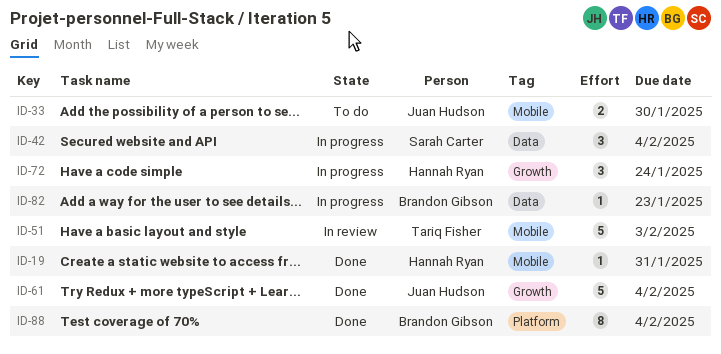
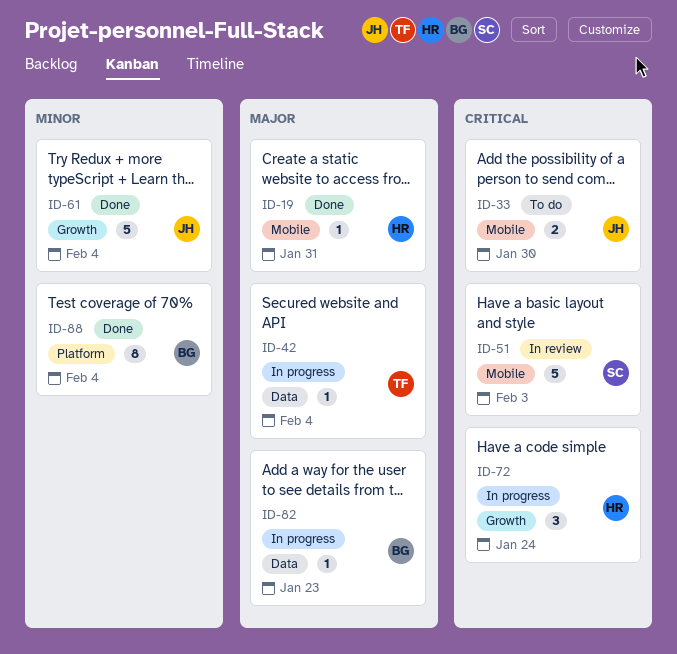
ID-42, owner: Sarah Carter -> Tariq Fisher
ID-42, estimate: 3 -> 1
ID-51, owner: Tariq Fisher -> Sarah Carter

